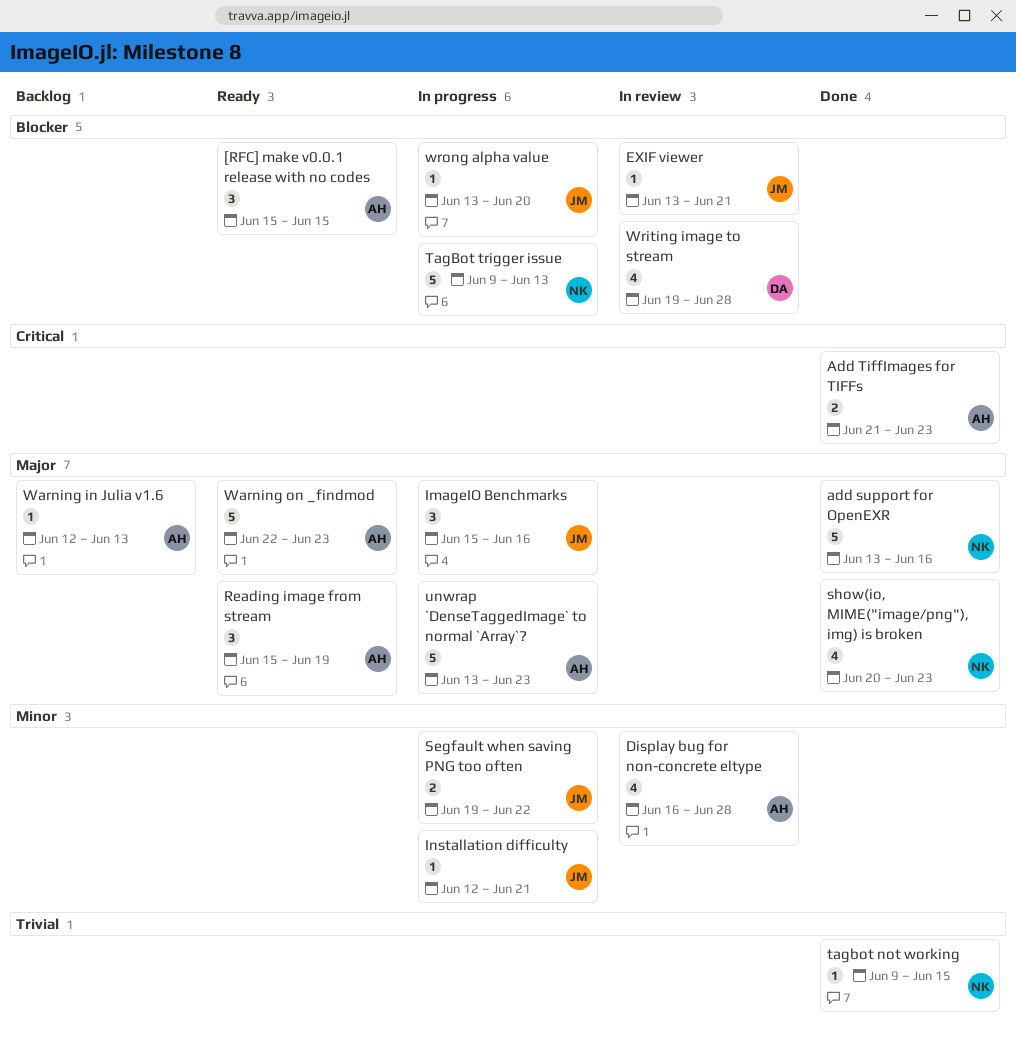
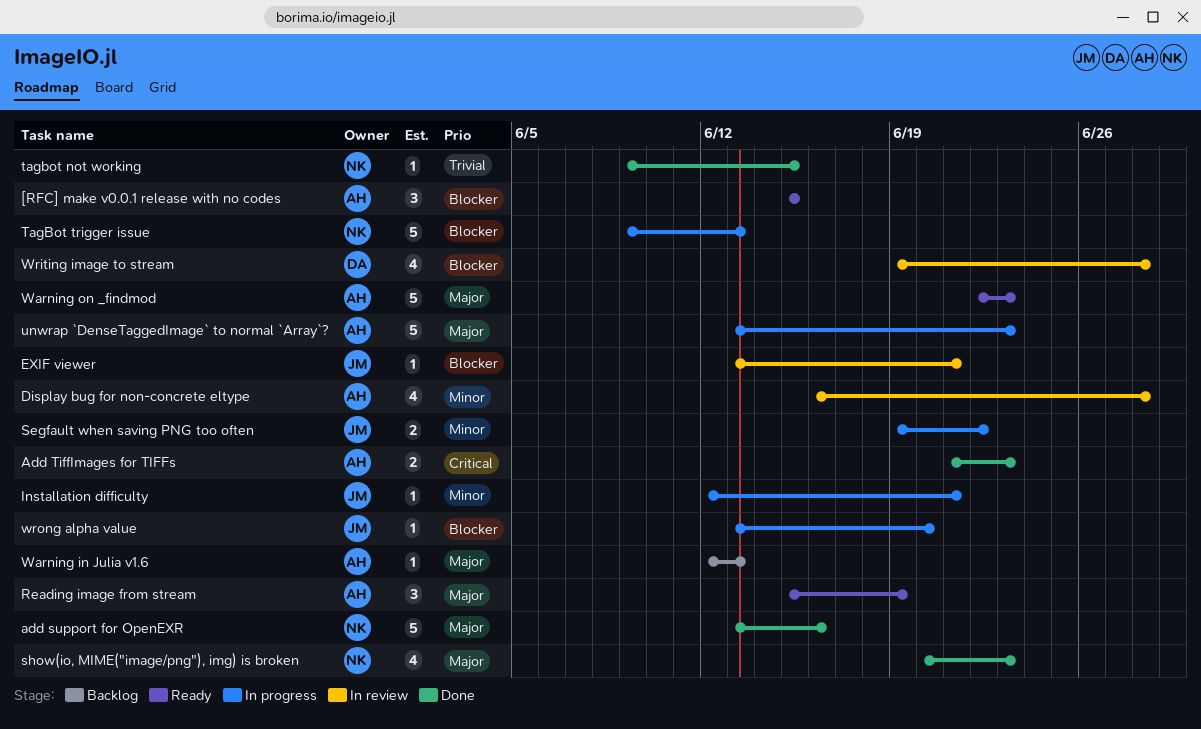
ImageIO Benchmarks: present -> none

